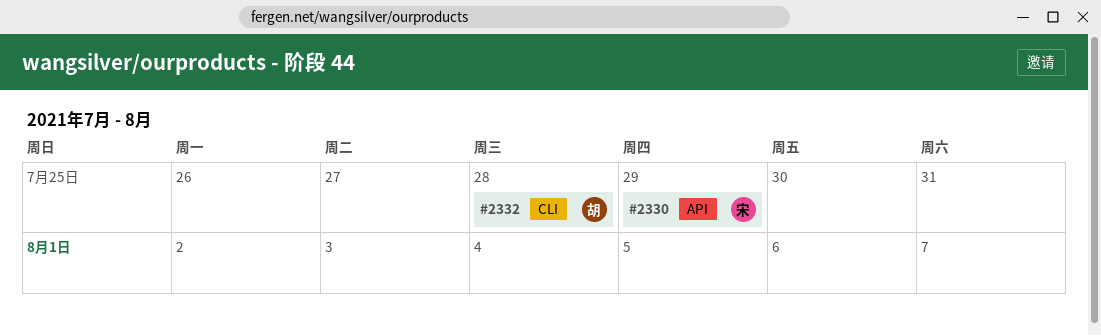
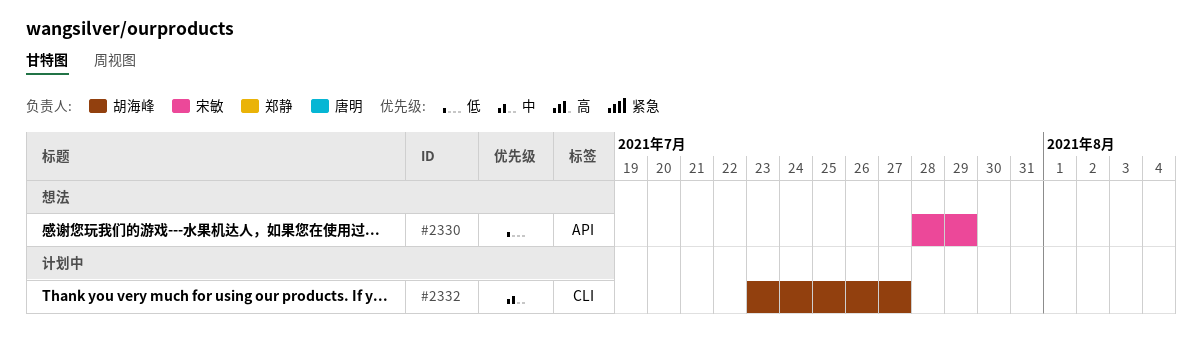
#2332, due: Jul 28 -> Jul 27

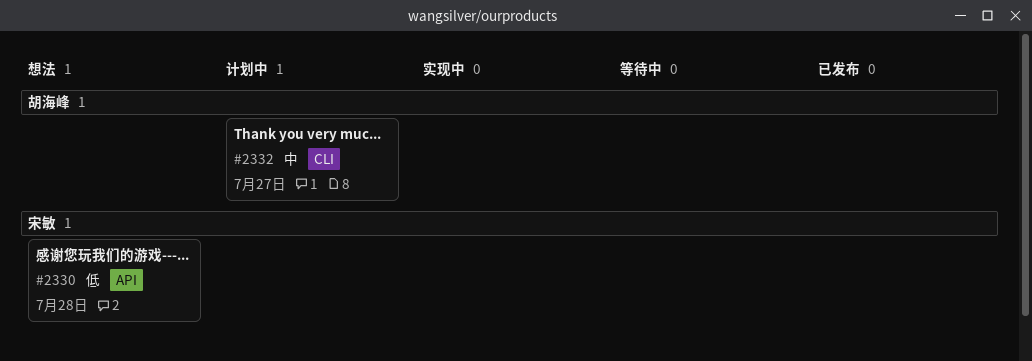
#2330, due: Jul 29 -> Jul 28

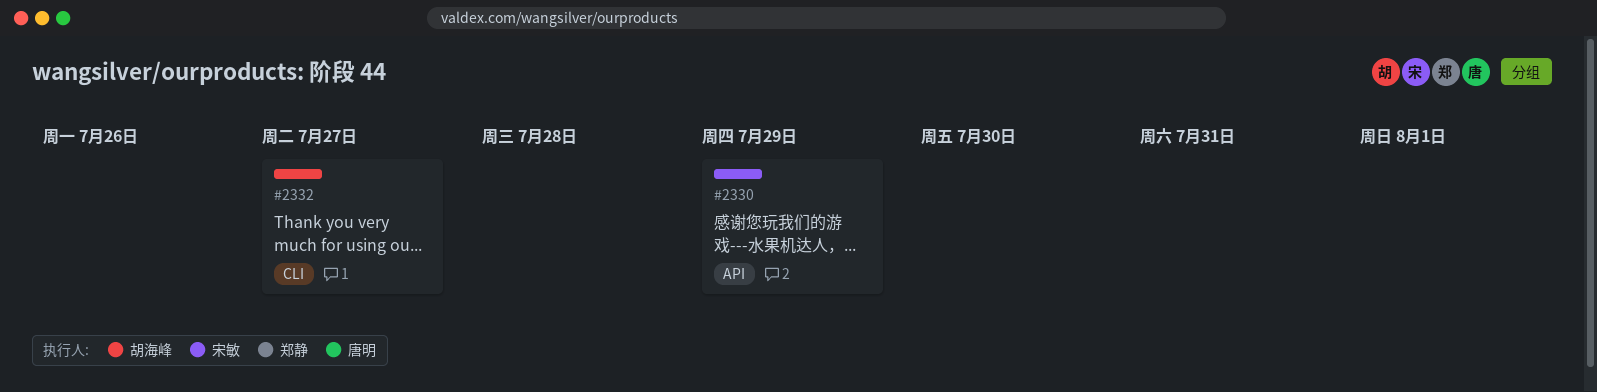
#2330, due: Jul 28 -> Jul 29

